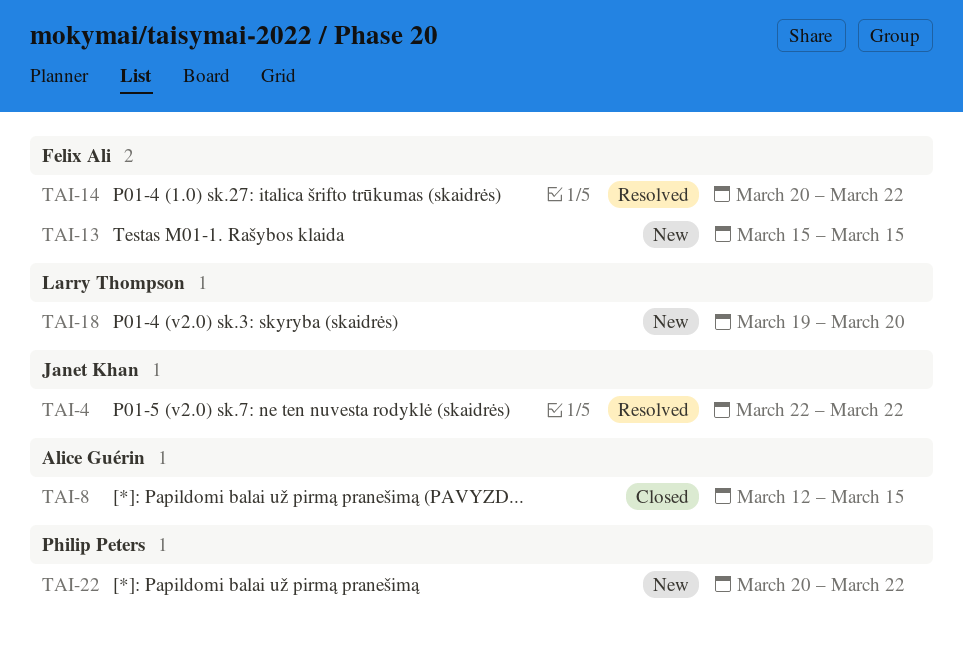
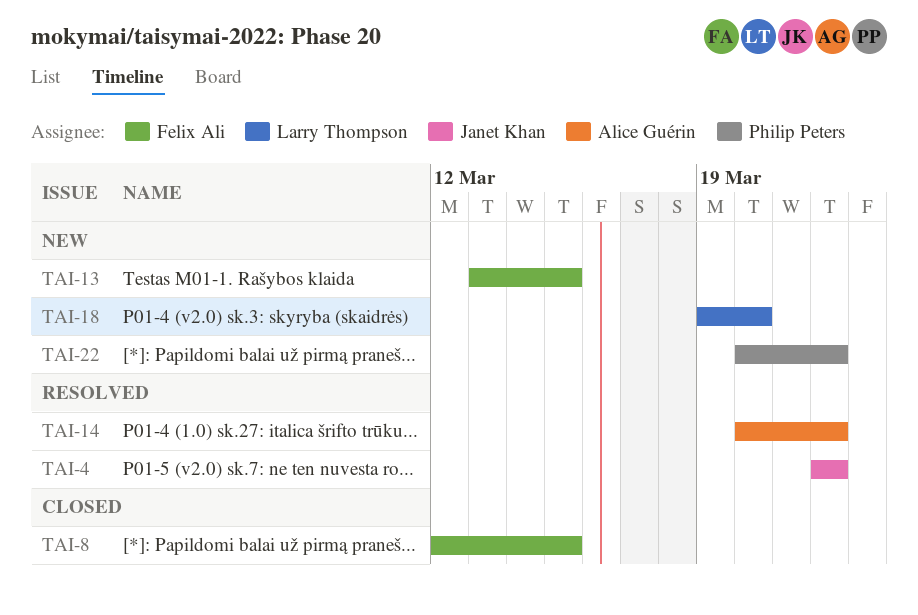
TAI-8, owner: Alice Guérin -> Felix Ali
TAI-13, start: Mar 15 -> Mar 13
TAI-14, owner: Felix Ali -> Alice Guérin

